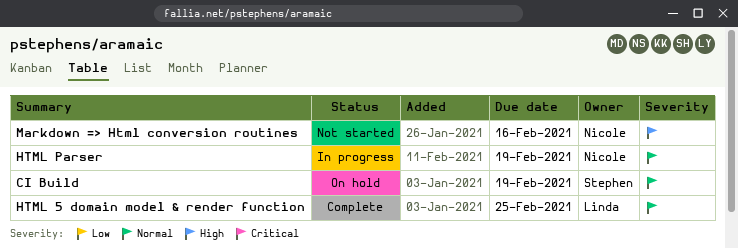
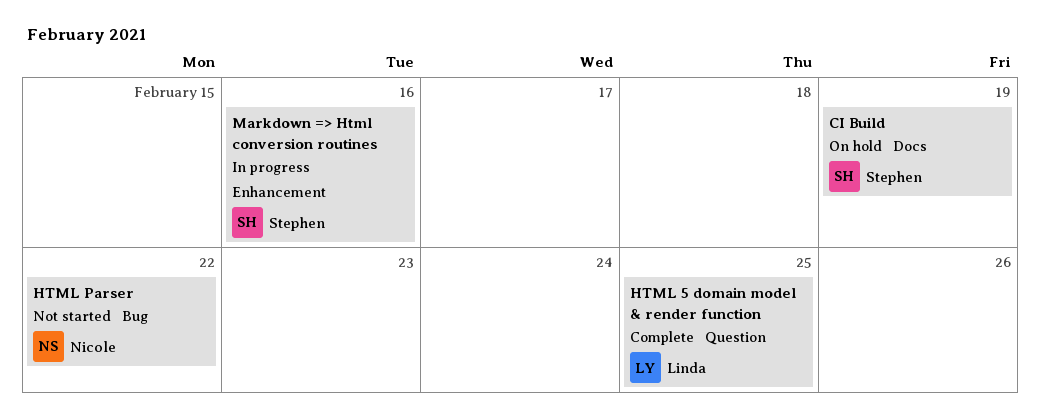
HTML Parser, status: In progress -> Not started
HTML Parser, due: Feb 19 -> Feb 22
Markdown => Html conversion routines, status: Not started -> In progress
Markdown => Html conversion routines, owner: Nicole -> Stephen

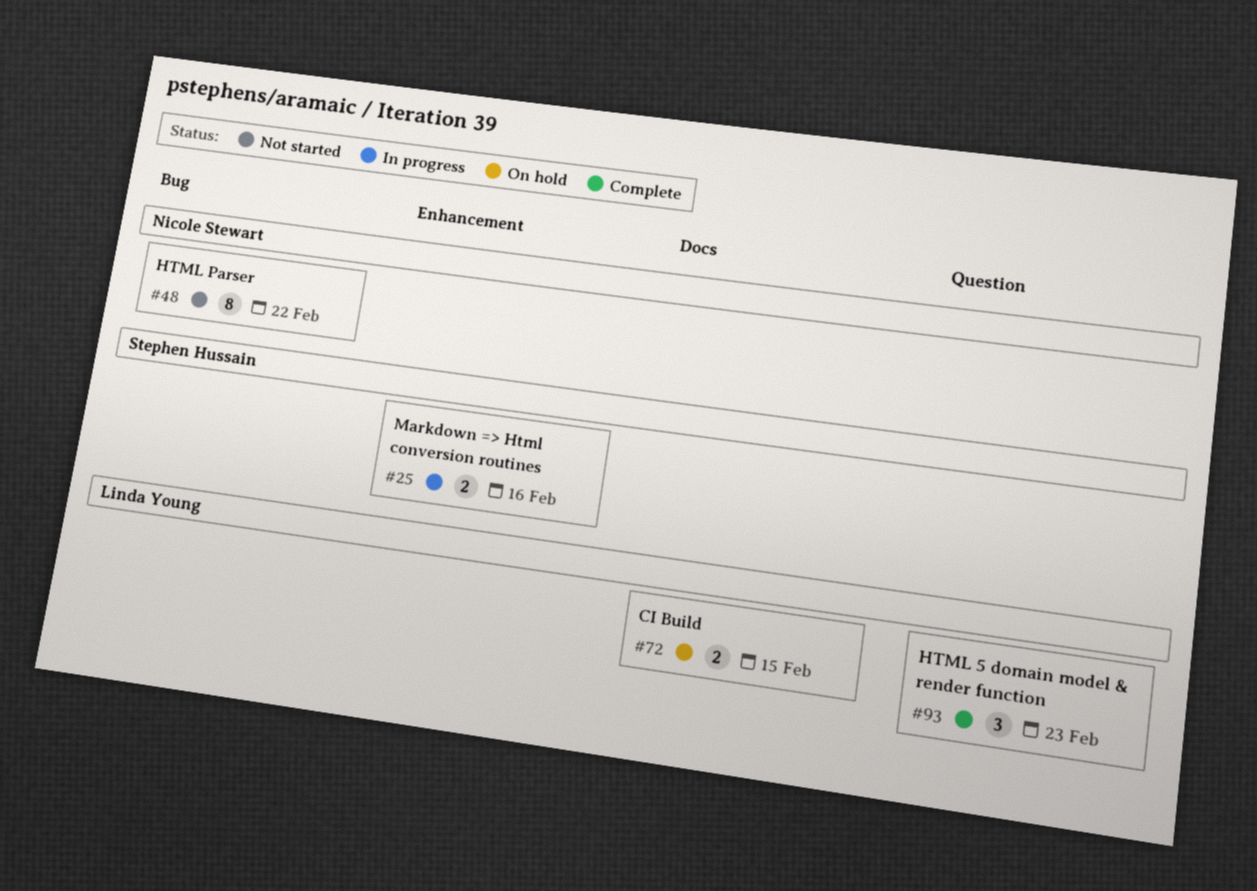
CI Build, owner: Stephen Hussain -> Linda Young
CI Build, due: Feb 19 -> Feb 15
HTML 5 domain model & render function, due: Feb 25 -> Feb 23

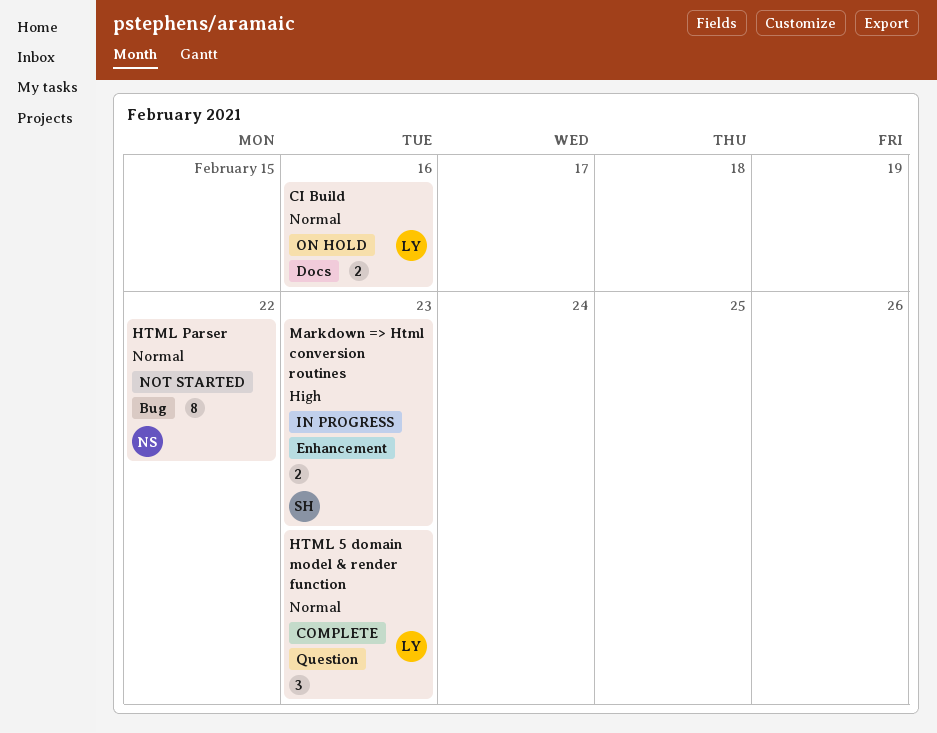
CI Build, due: Feb 15 -> Feb 16
Markdown => Html conversion routines, due: Feb 16 -> Feb 23

